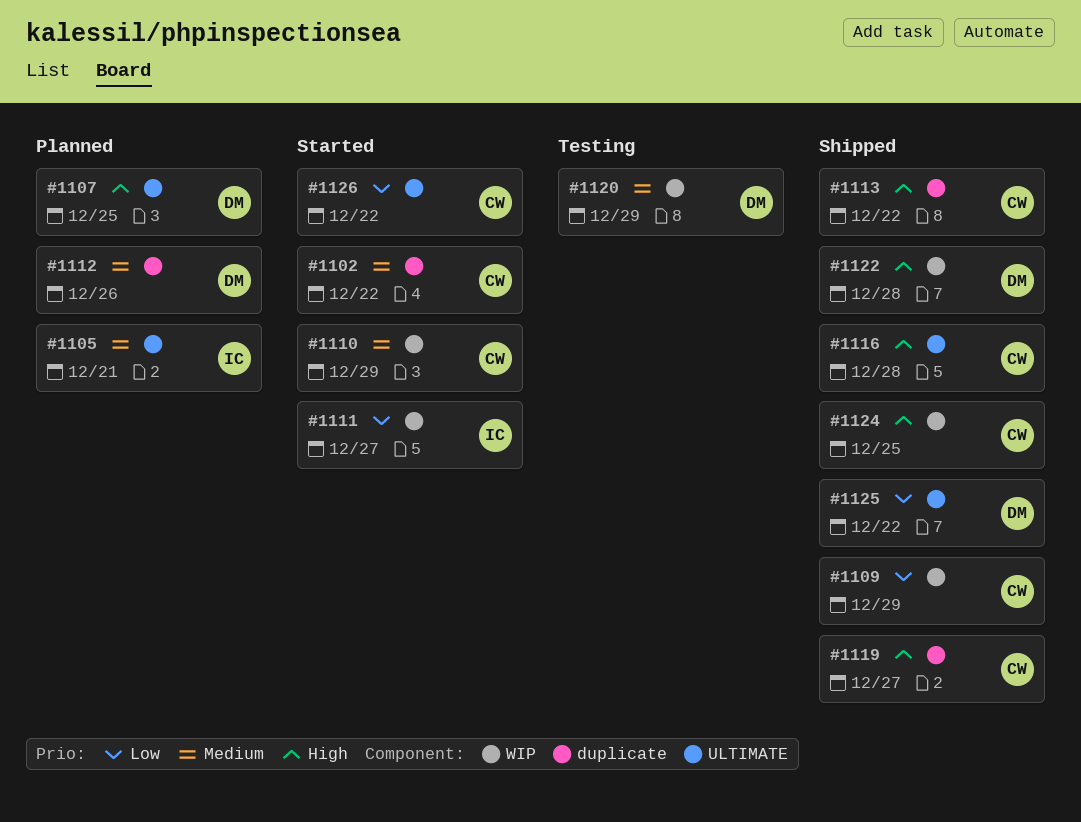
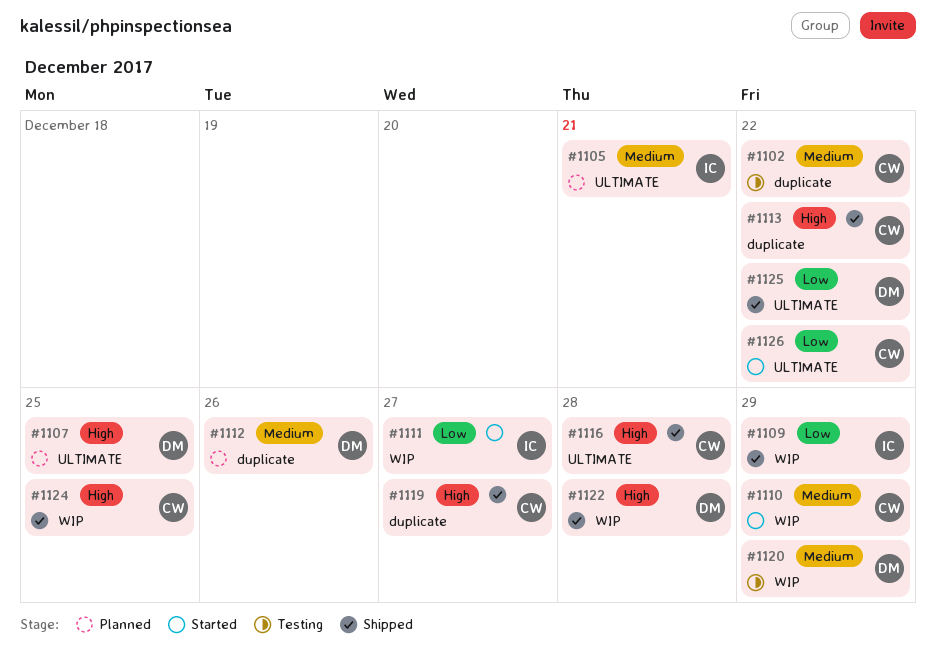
#1102, status: Started -> Testing
#1109, owner: CW -> IC

